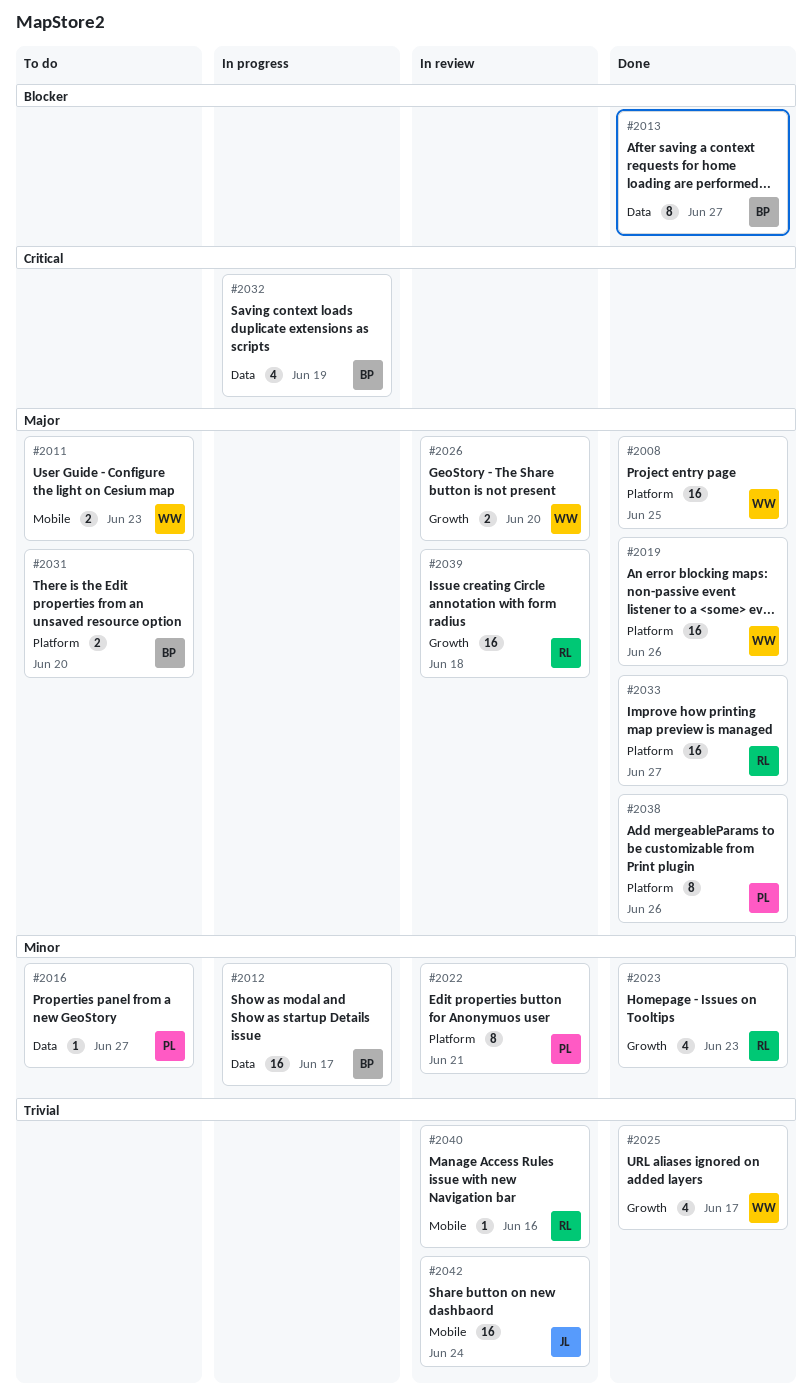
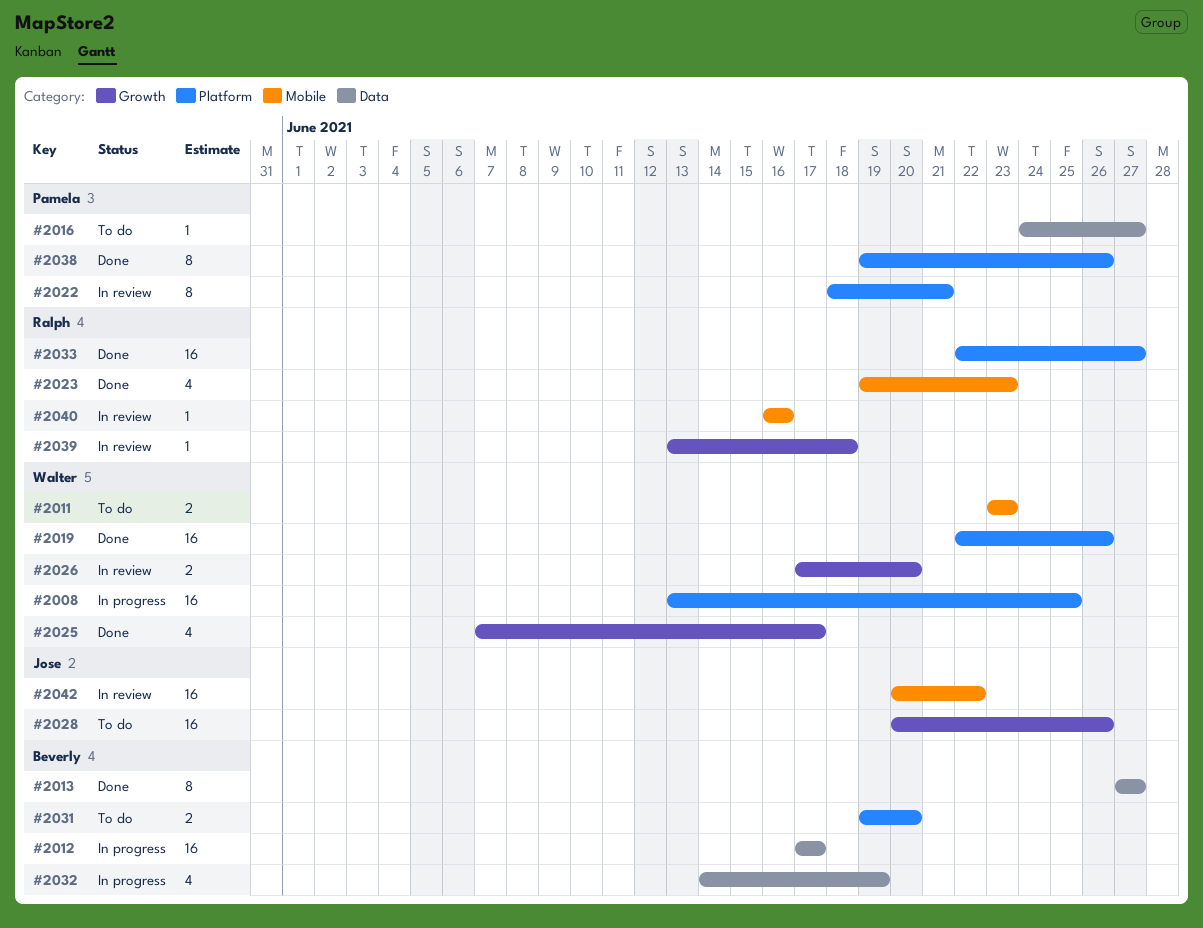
#2008, status: Done -> In progress
#2023, label: Growth -> Mobile
#2028: none -> present
#2039, estimate: 16 -> 1
#2042, due: Jun 24 -> Jun 22

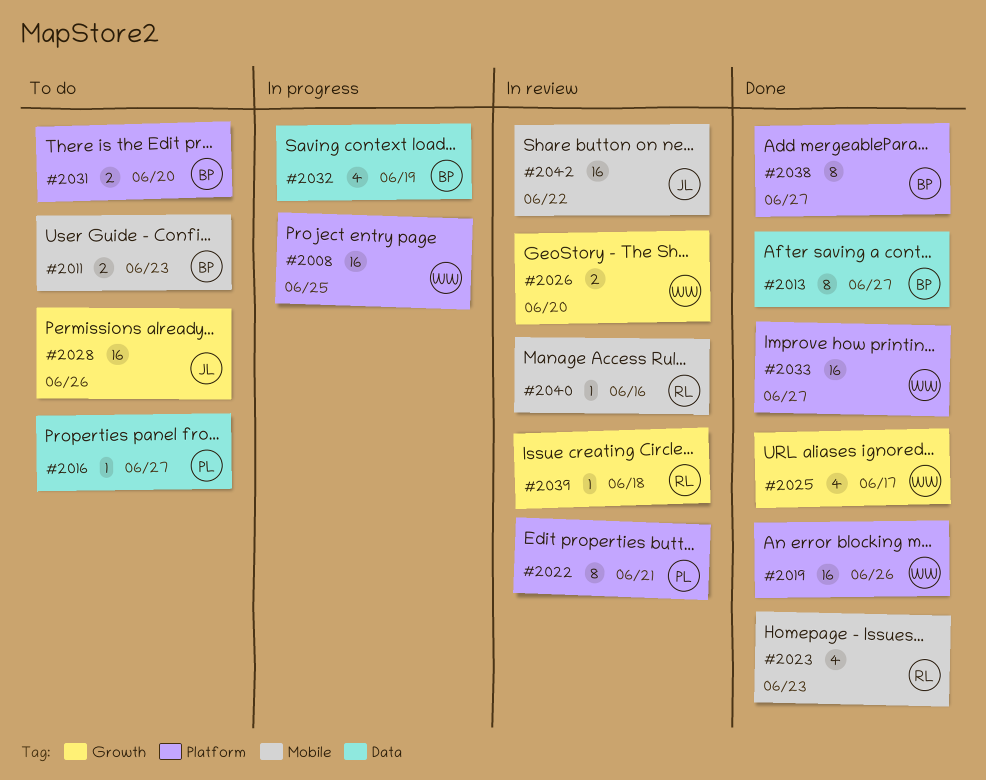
#2011, owner: Walter -> Beverly
#2012: present -> none
#2033, owner: Ralph -> Walter
#2038, owner: Pamela -> Beverly
#2038, due: Jun 26 -> Jun 27

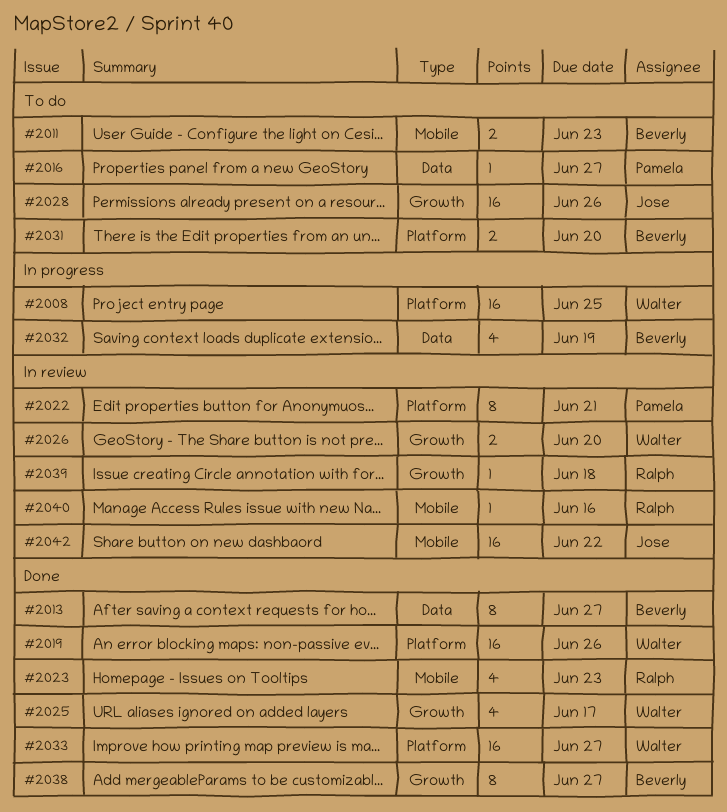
#2038, label: Platform -> Growth

